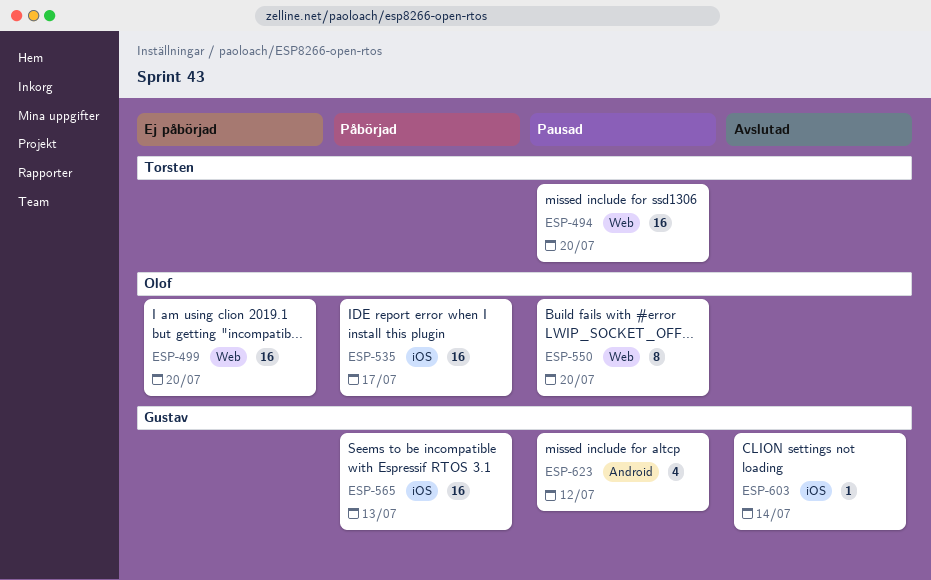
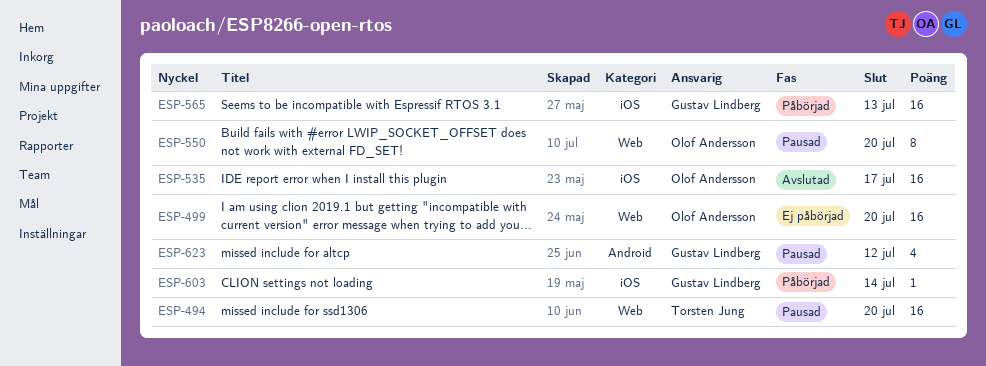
ESP-535, status: Påbörjad -> Avslutad
ESP-603, status: Avslutad -> Påbörjad

